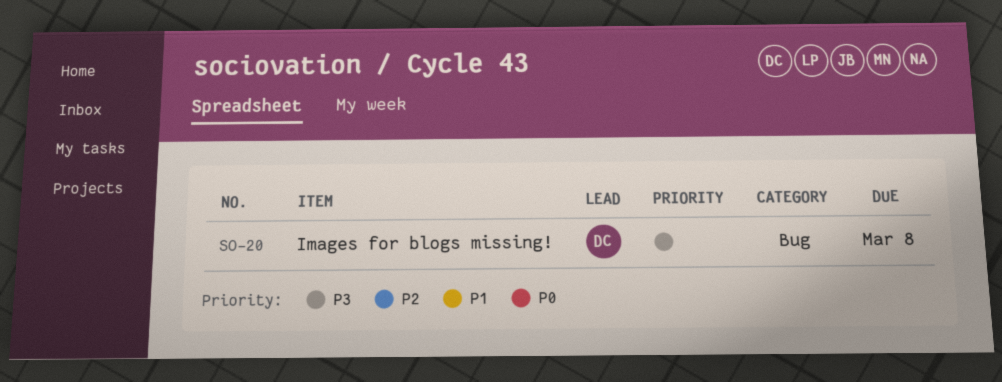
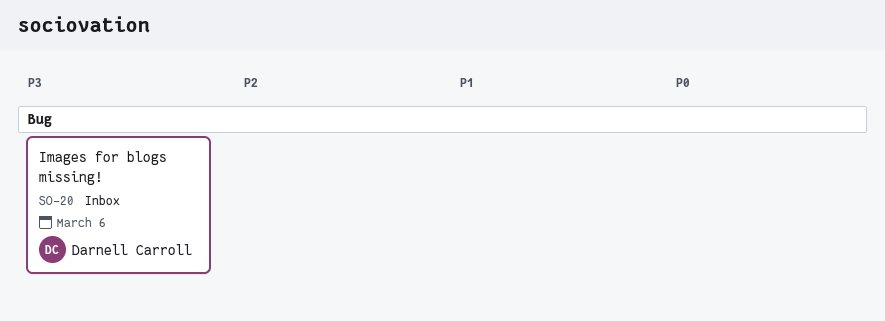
SO-20, due: Mar 8 -> Mar 6

